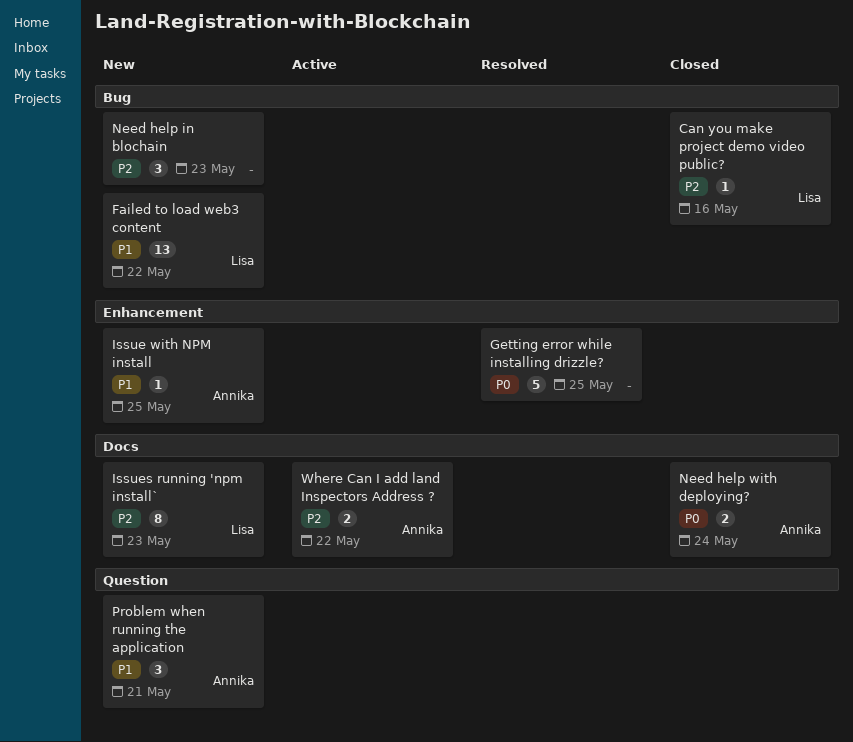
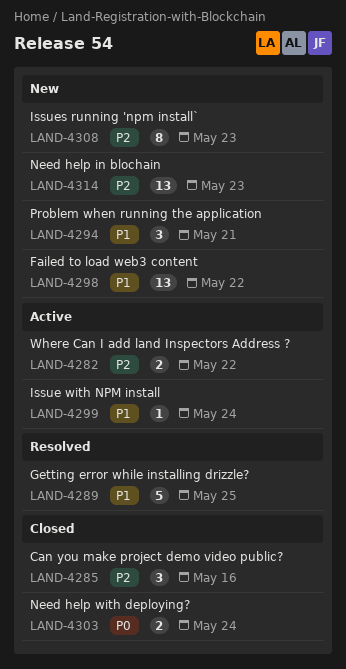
Can you make project demo video public?, estimate: 1 -> 3
Getting error while installing drizzle?, priority: P0 -> P1
Issue with NPM install, status: New -> Active
Issue with NPM install, due: May 25 -> May 24
Need help in blochain, estimate: 3 -> 13

